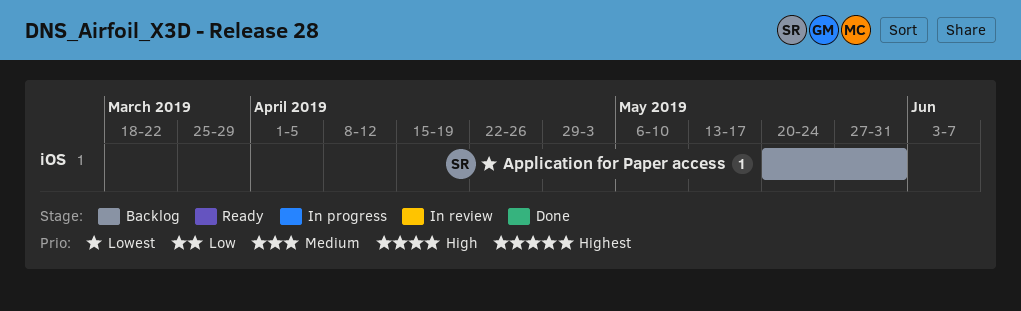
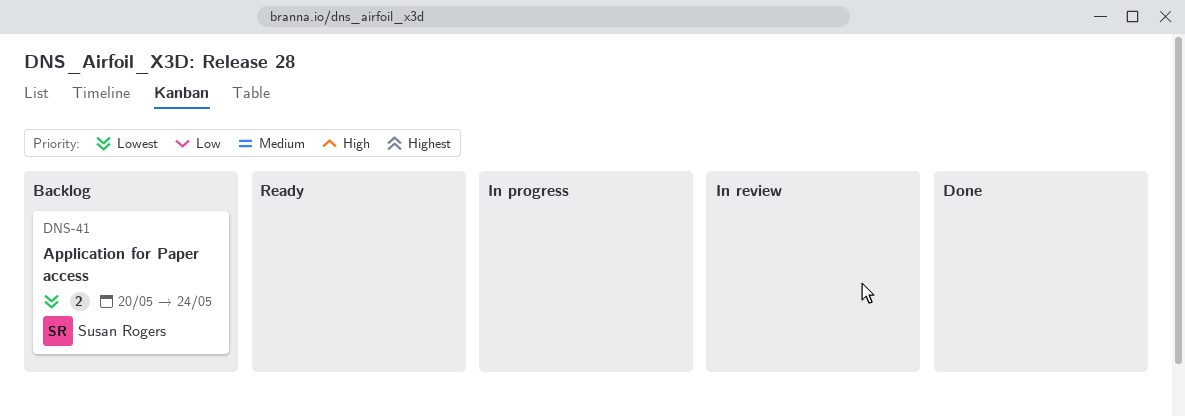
Application for Paper access, estimate: 1 -> 2
Application for Paper access, due: May 31 -> May 24

